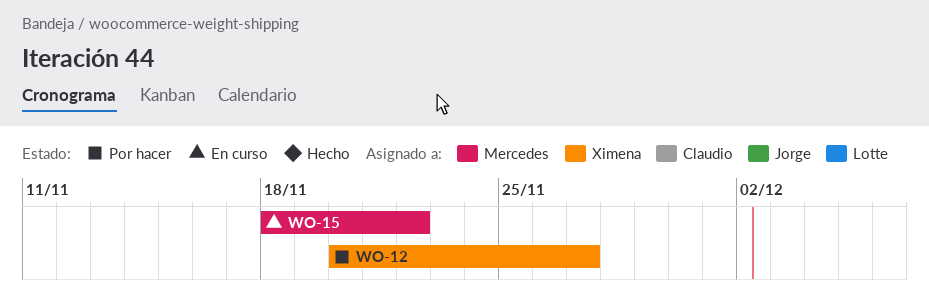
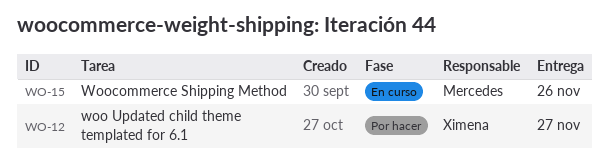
WO-15, due: Nov 22 -> Nov 26

